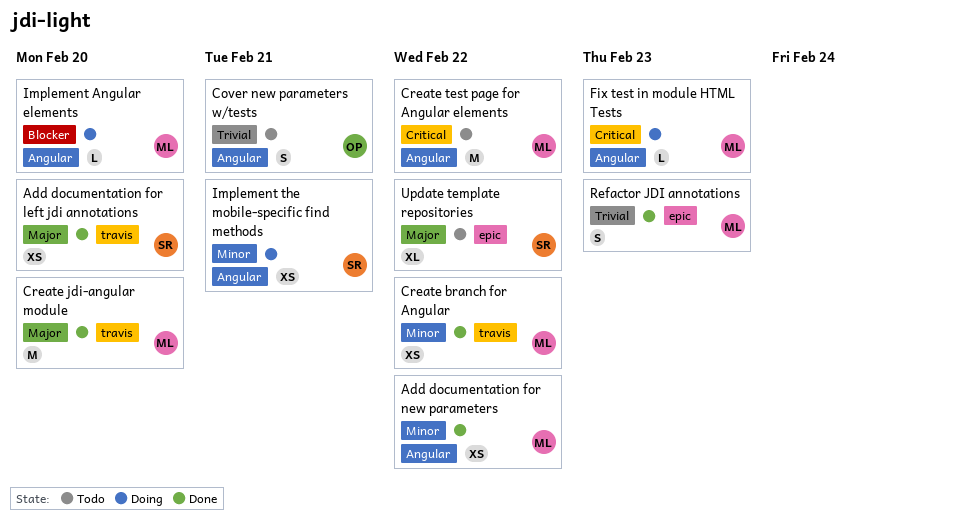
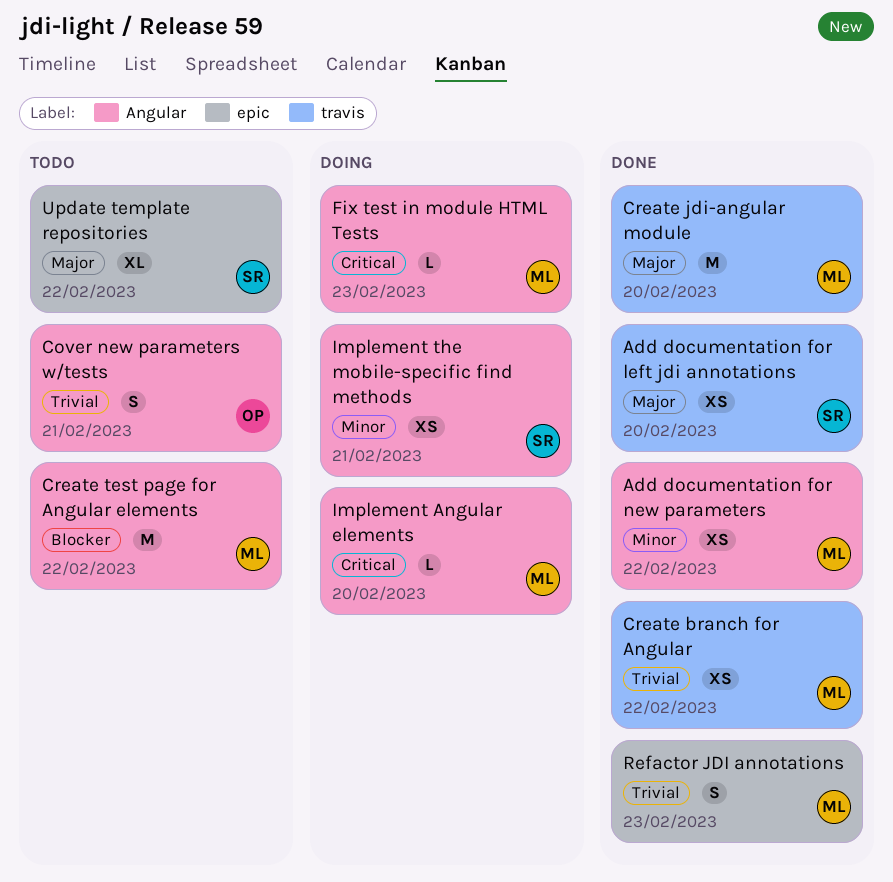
Create branch for Angular, priority: Minor -> Trivial
Create test page for Angular elements, priority: Critical -> Blocker
Implement Angular elements, priority: Blocker -> Critical

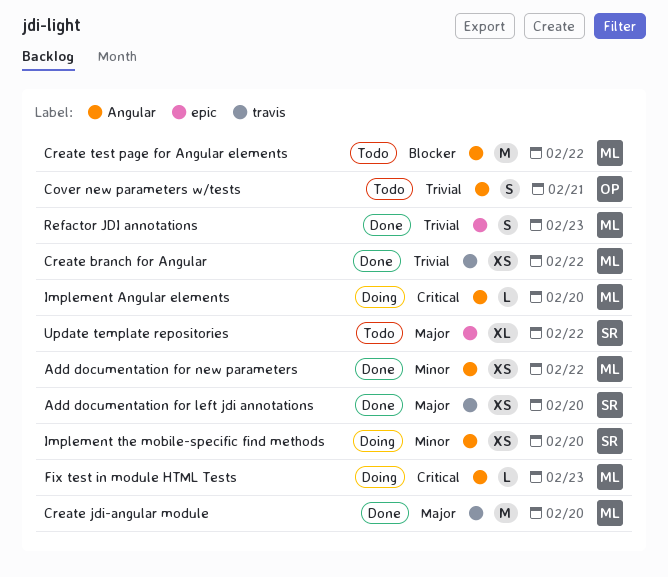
Implement the mobile-specific find methods, due: Feb 21 -> Feb 20

